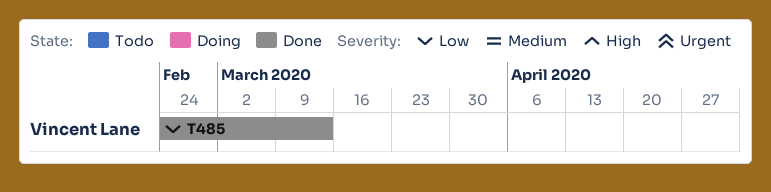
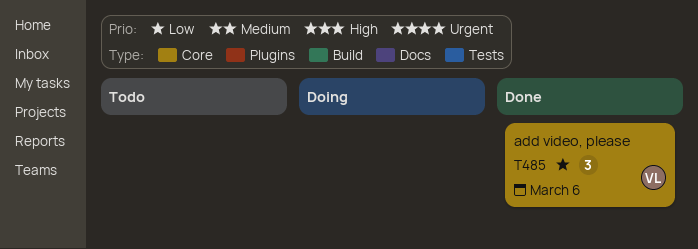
T485, due: Mar 13 -> Mar 6

